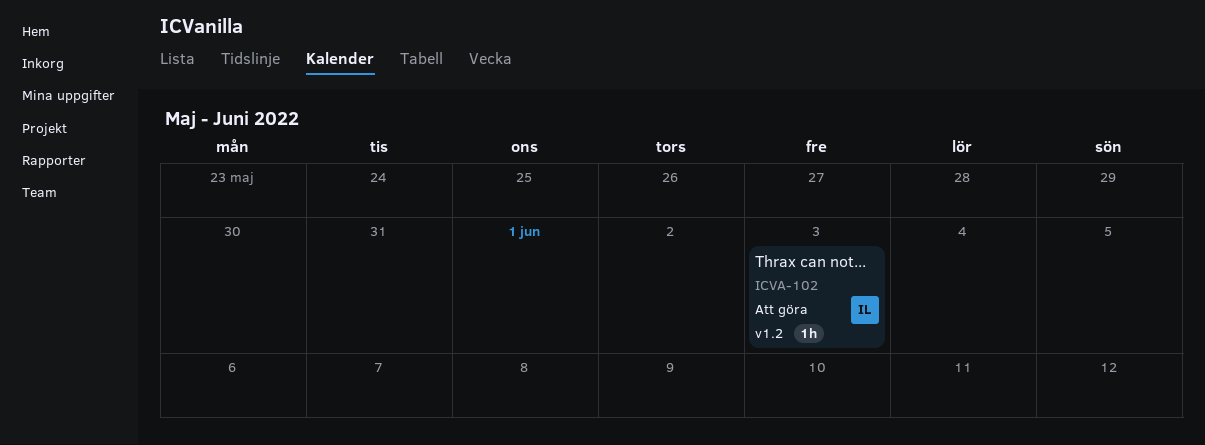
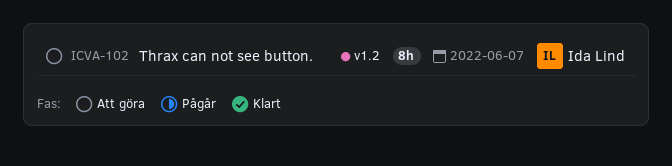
ICVA-102, estimate: 1h -> 8h
ICVA-102, due: Jun 3 -> Jun 7

